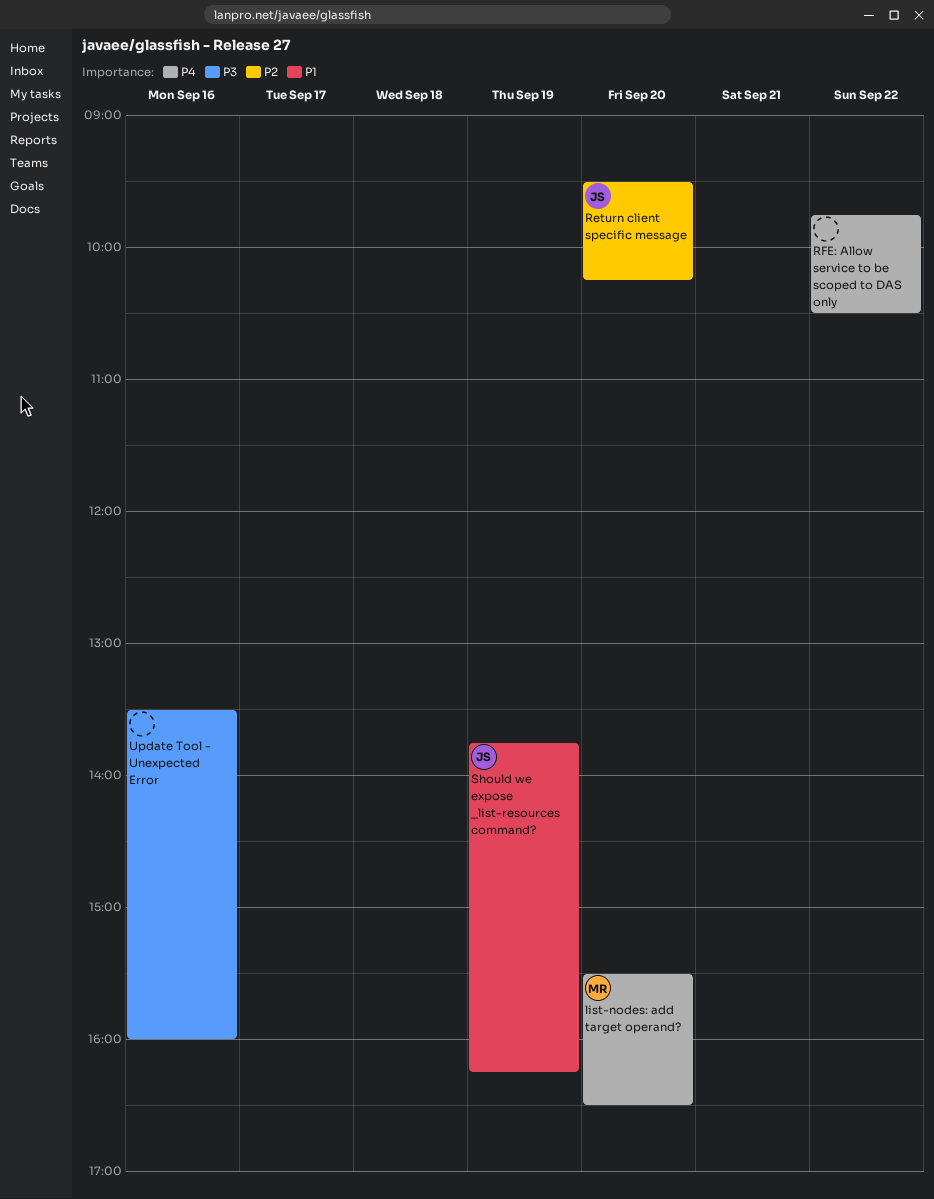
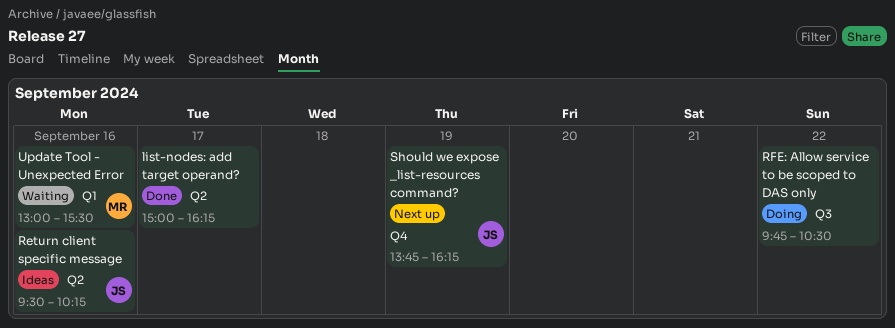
list-nodes: add target operand?, owner: MR -> none
list-nodes: add target operand?, day: Sep 20 -> Sep 17
list-nodes: add target operand?, begins: 15:30 -> 15:00
list-nodes: add target operand?, ends: 16:30 -> 16:15
Return client specific message, day: Sep 20 -> Sep 16
Update Tool - Unexpected Error, owner: none -> MR
Update Tool - Unexpected Error, begins: 13:30 -> 13:00
Update Tool - Unexpected Error, ends: 16:00 -> 15:30

